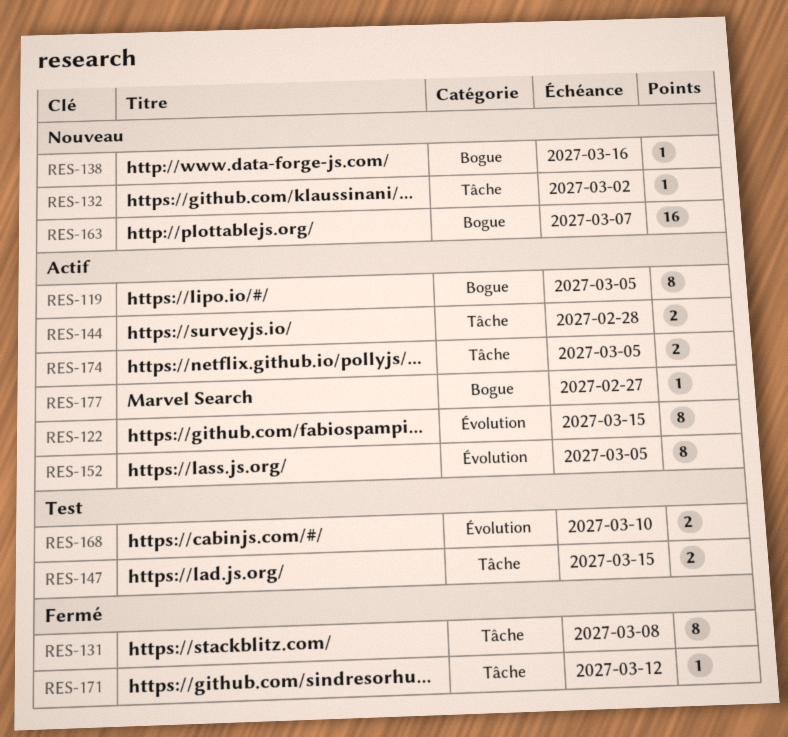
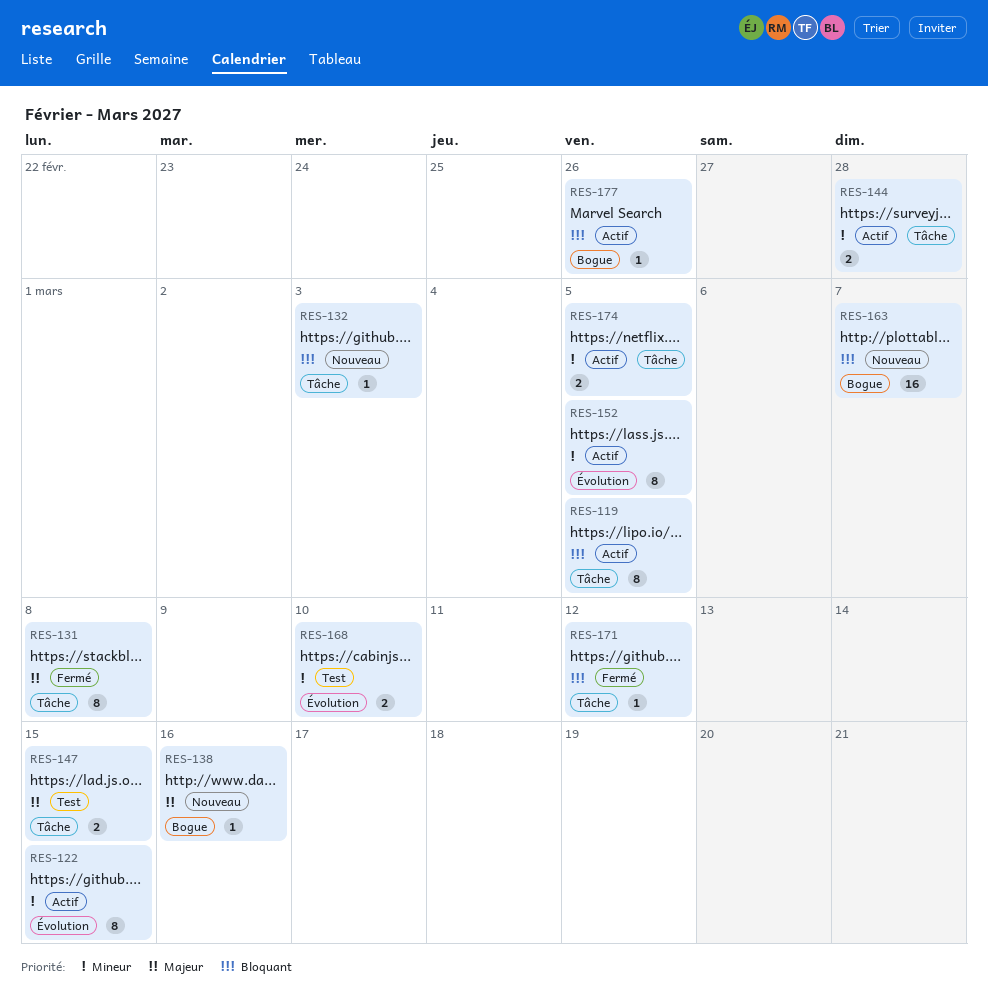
RES-119, label: Bogue -> Tâche
RES-132, due: Mar 2 -> Mar 3
RES-177, due: Feb 27 -> Feb 26

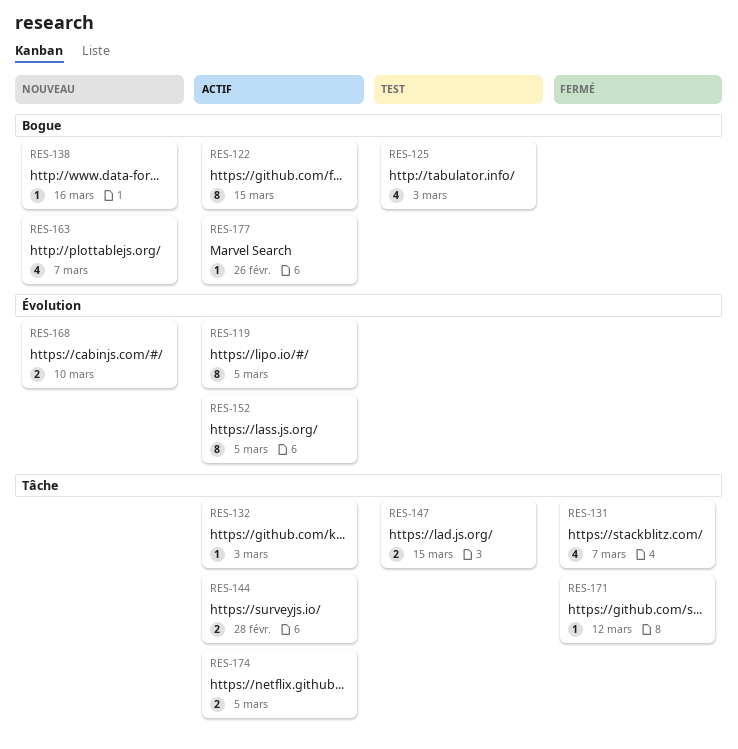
RES-119, label: Tâche -> Évolution
RES-122, label: Évolution -> Bogue
RES-125: none -> present
RES-131, estimate: 8 -> 4
RES-131, due: Mar 8 -> Mar 7
RES-132, status: Nouveau -> Actif
RES-163, estimate: 16 -> 4
RES-168, status: Test -> Nouveau

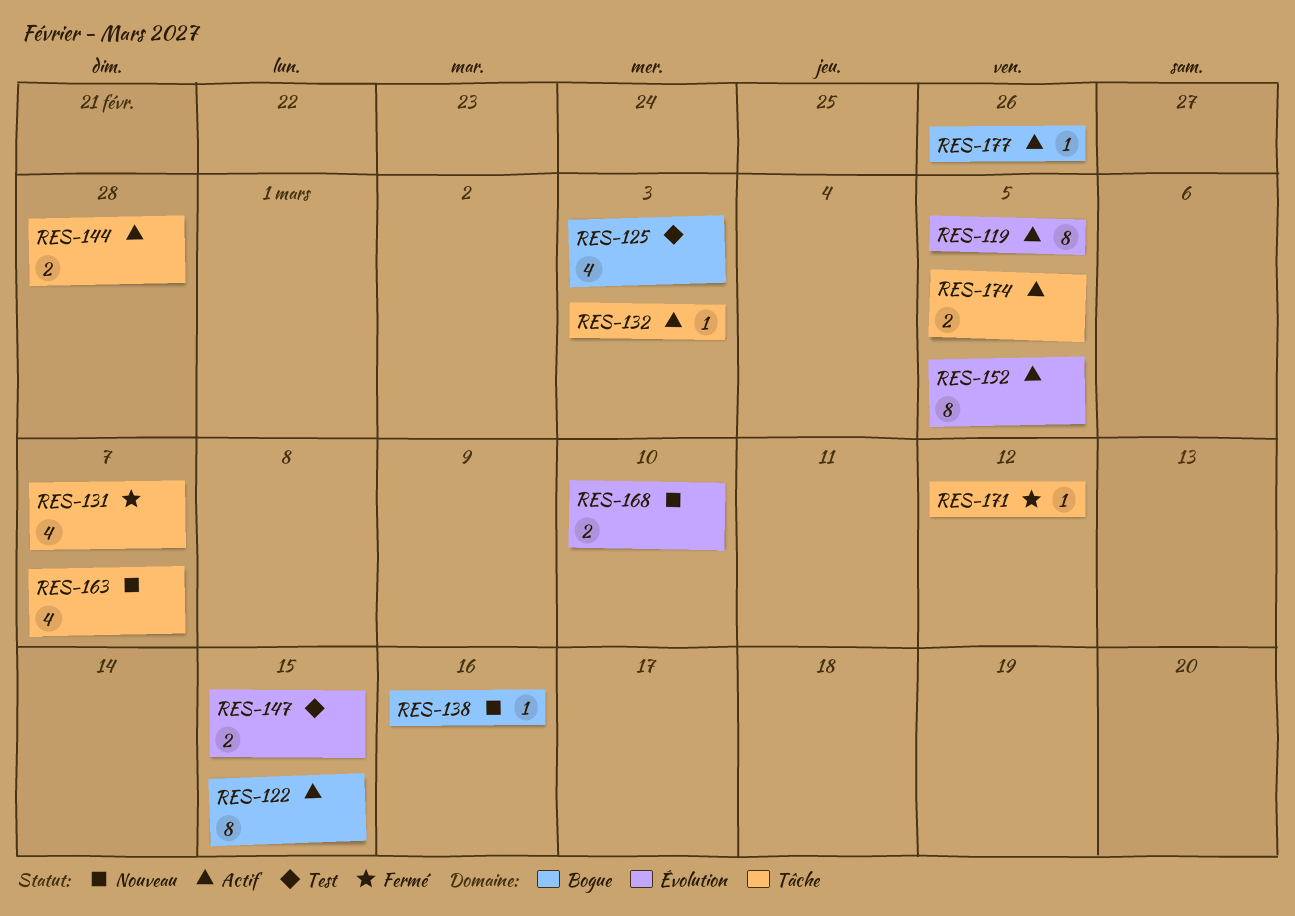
RES-147, label: Tâche -> Évolution
RES-163, label: Bogue -> Tâche

